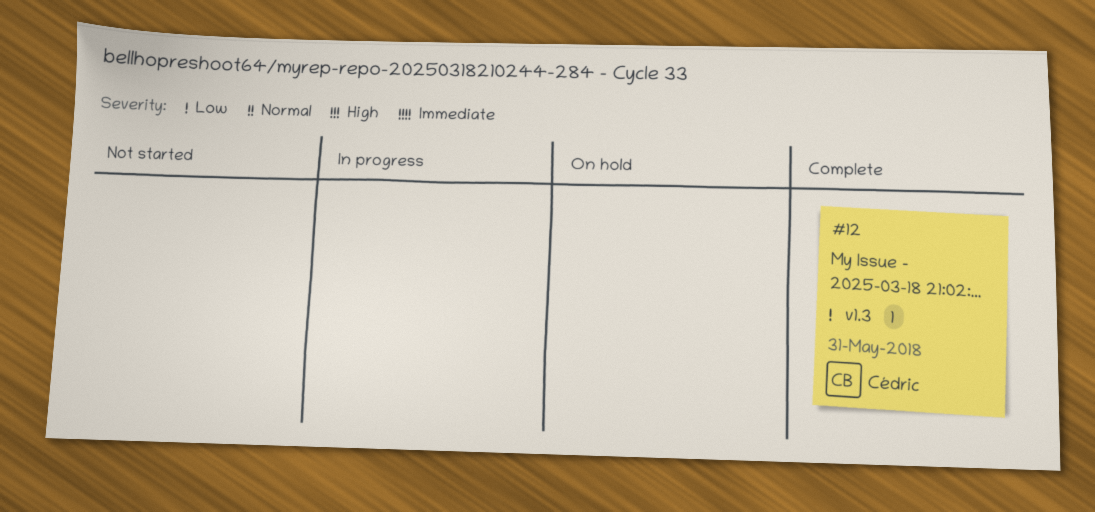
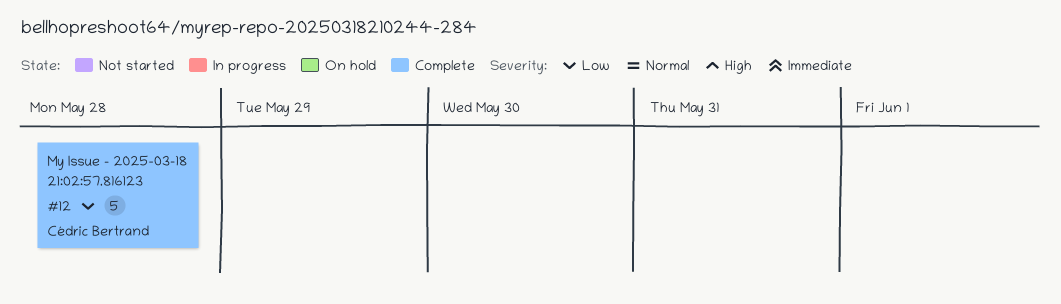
#12, estimate: 1 -> 5
#12, due: May 31 -> May 28

